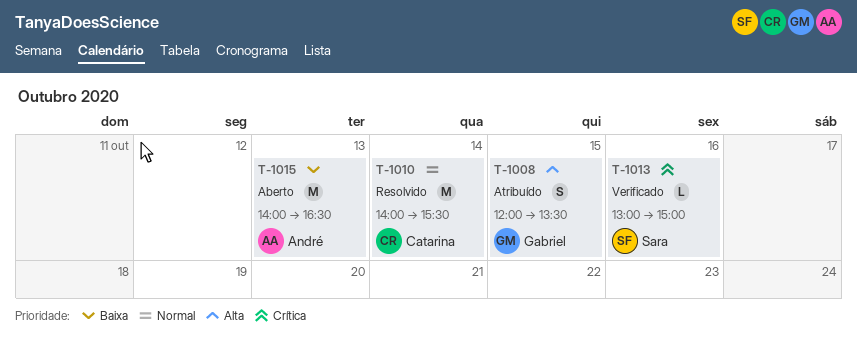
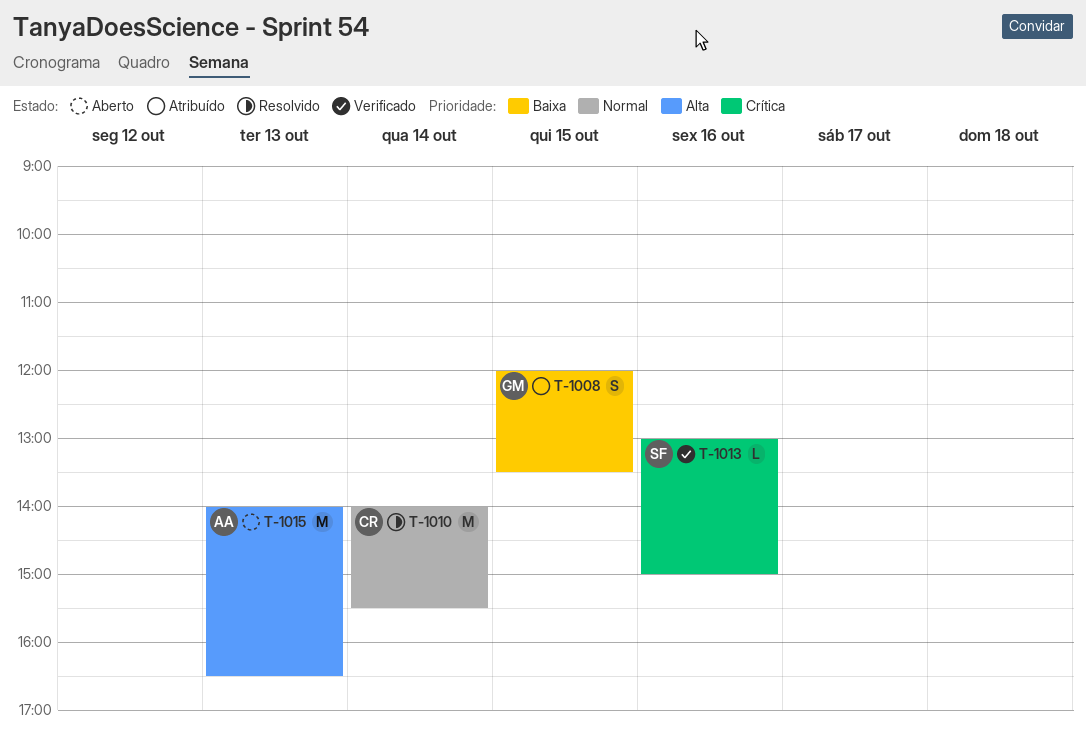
T-1008, priority: Alta -> Baixa
T-1015, priority: Baixa -> Alta

